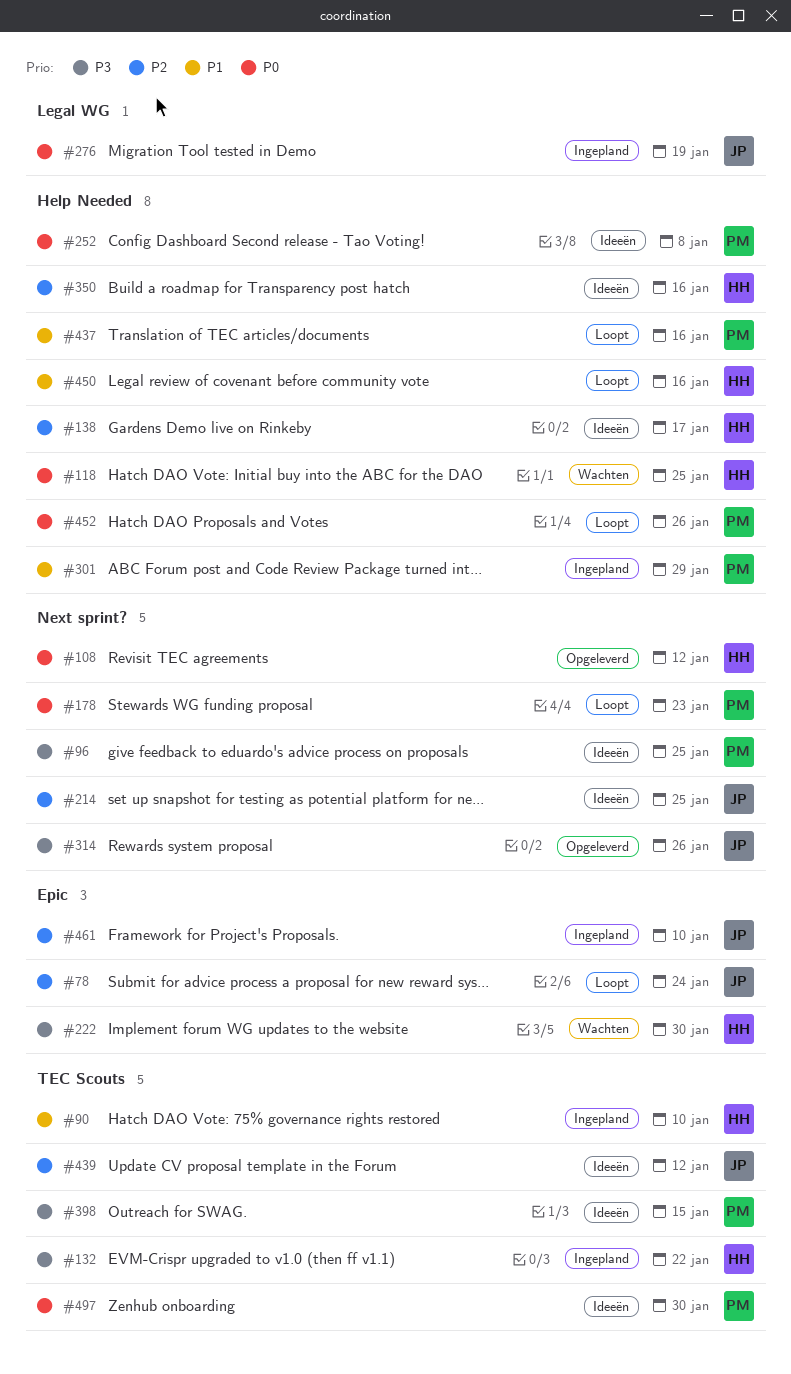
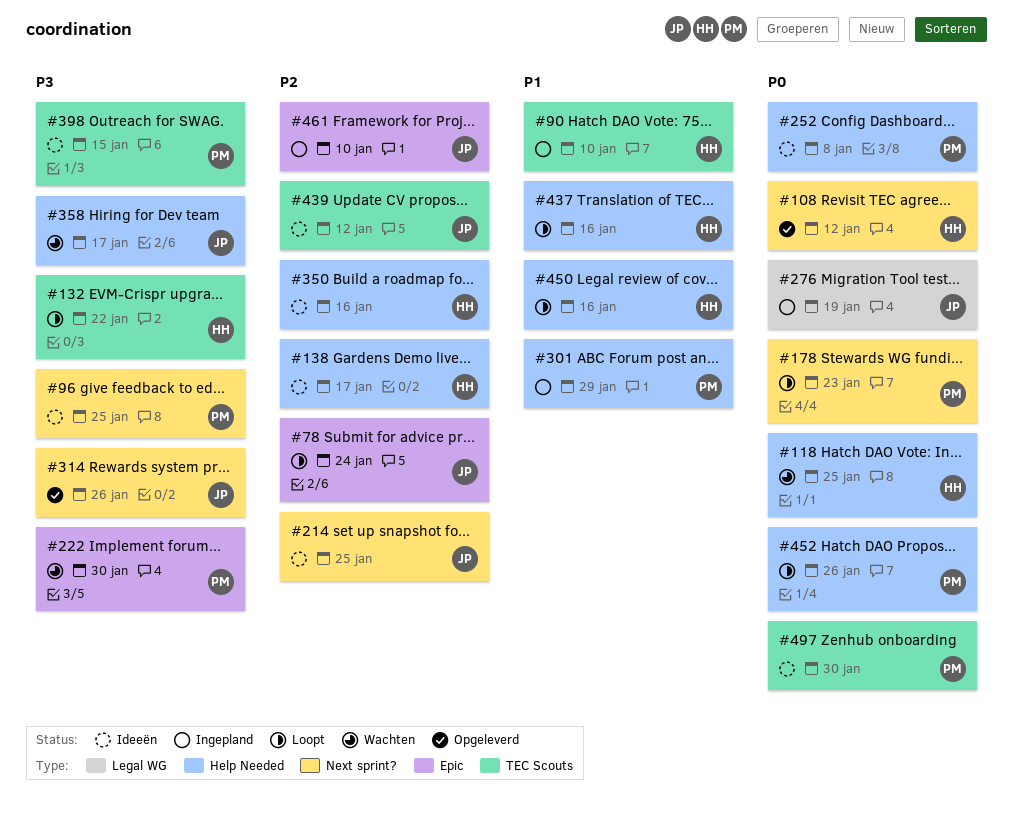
#132, status: Ingepland -> Loopt
#222, owner: HH -> PM
#358: none -> present
#437, owner: PM -> HH

